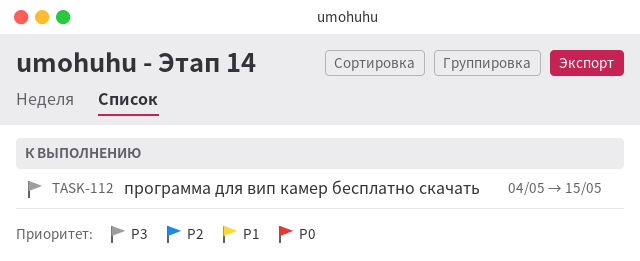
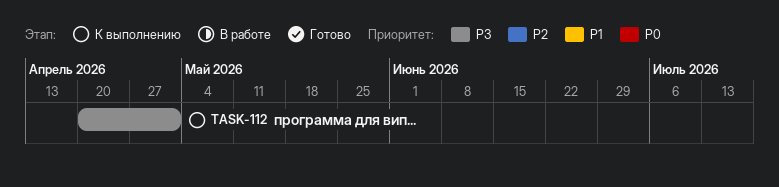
TASK-112, start: May 4 -> Apr 20
TASK-112, due: May 15 -> May 1

